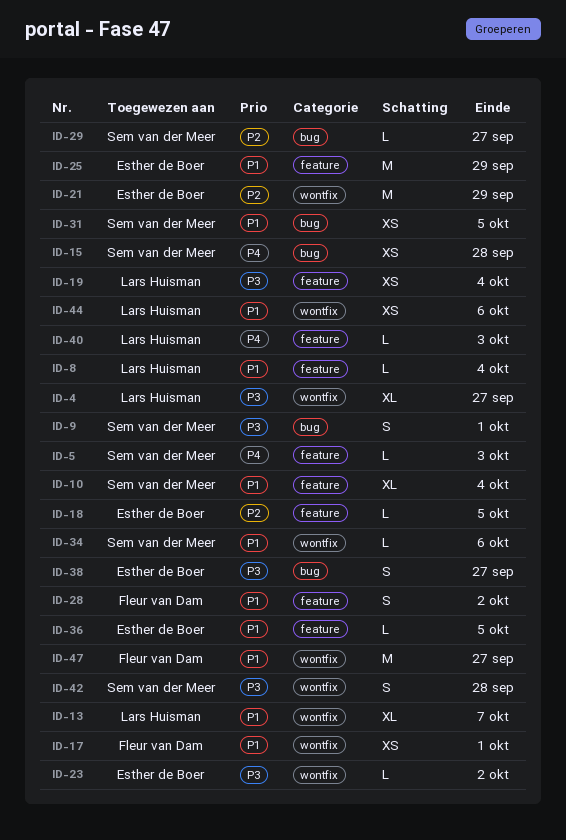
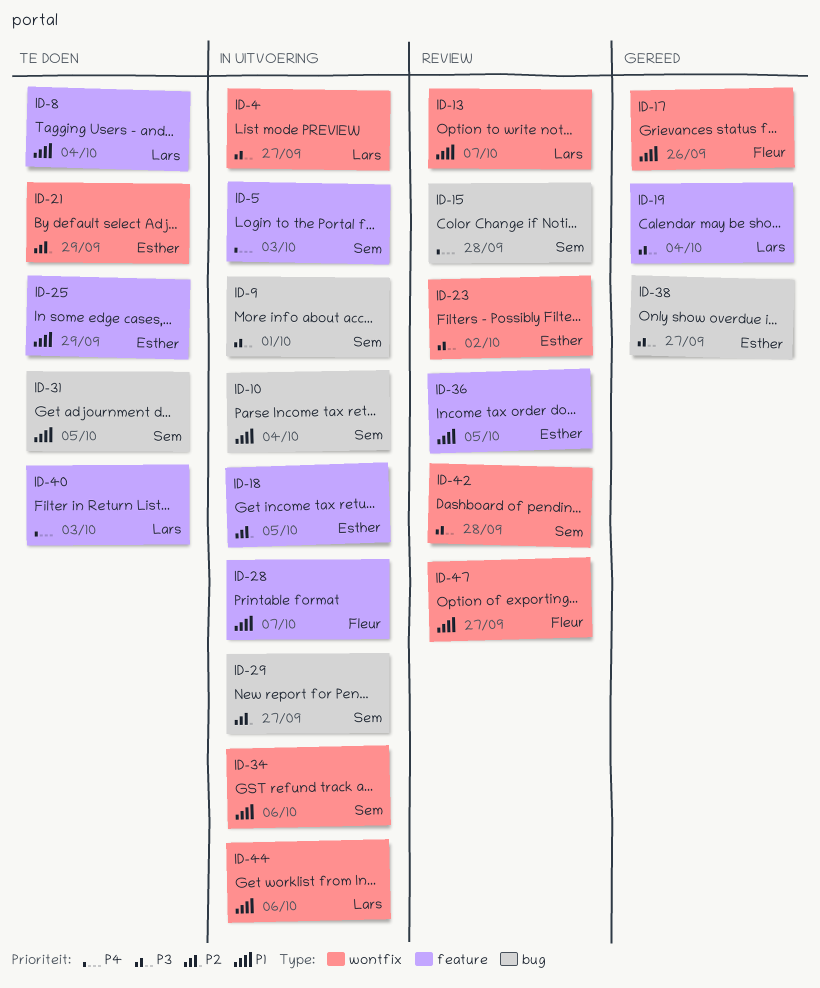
ID-10, label: feature -> bug
ID-17, due: Oct 1 -> Sep 26
ID-28, due: Oct 2 -> Oct 7

